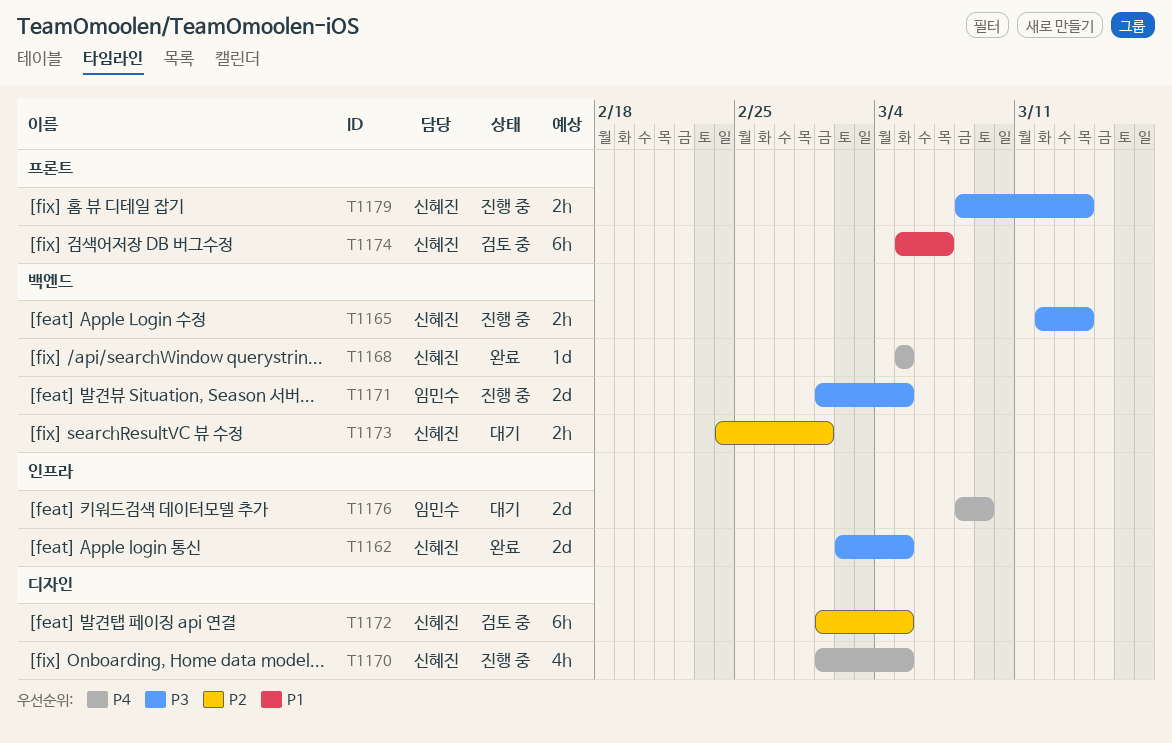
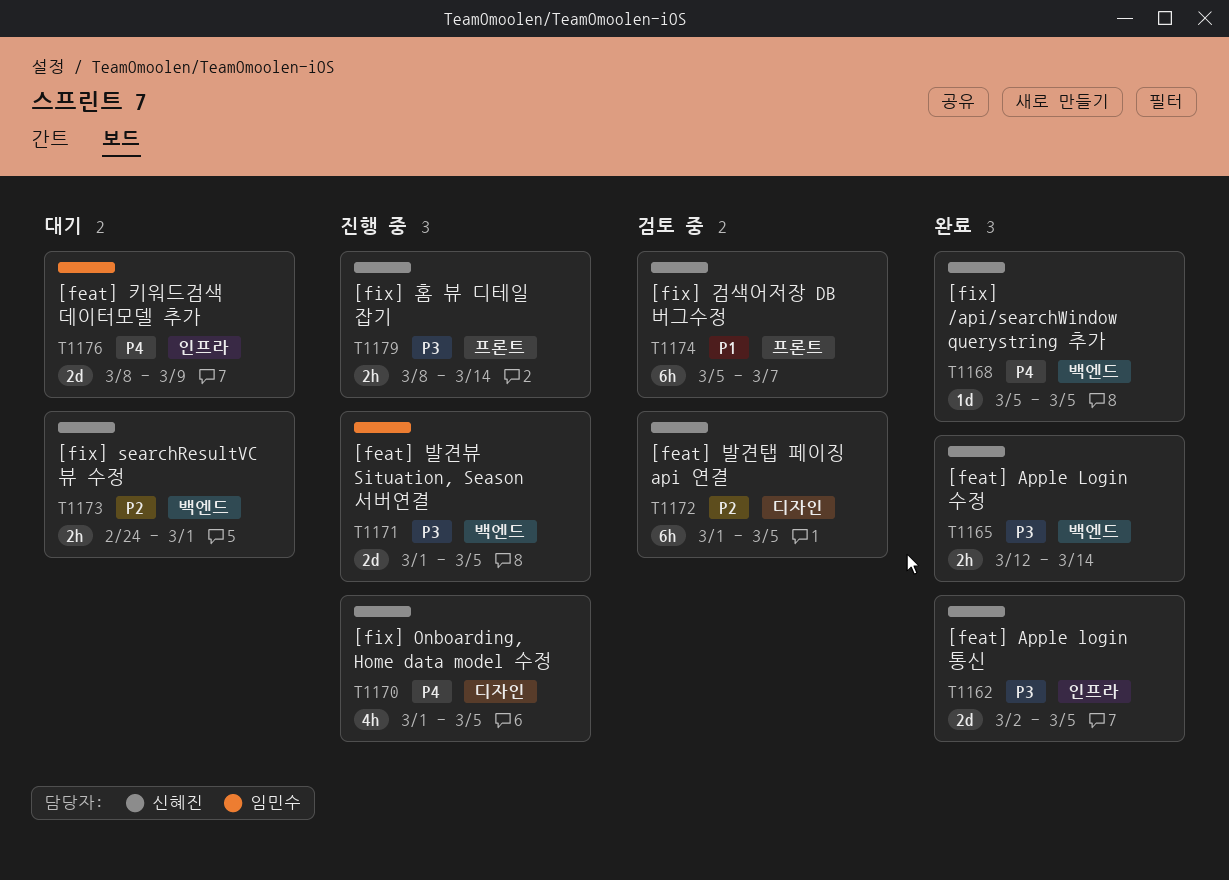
T1165, status: 진행 중 -> 완료

